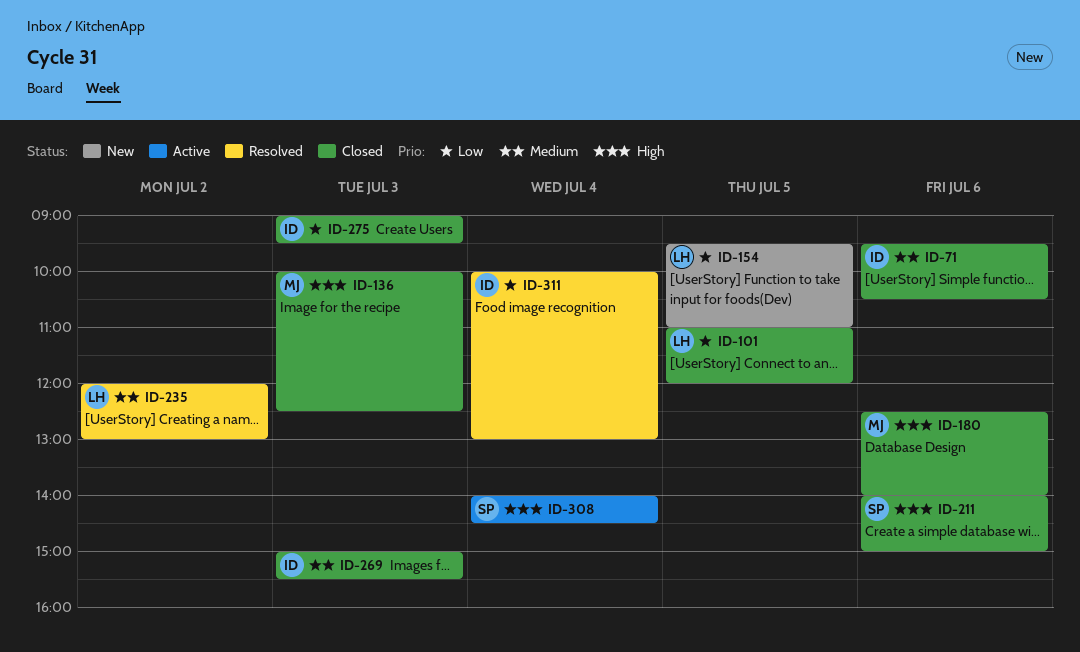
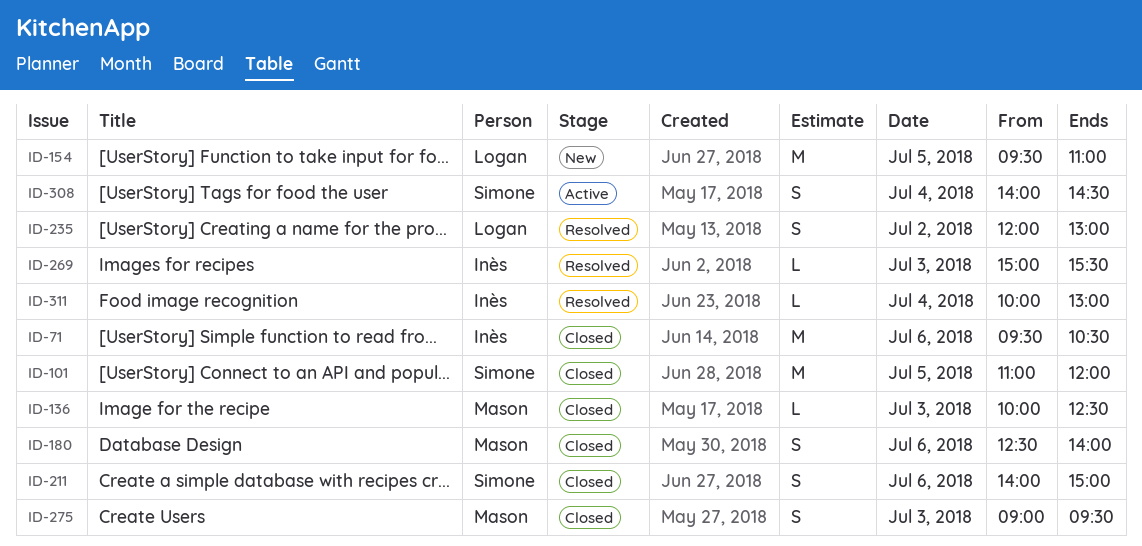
ID-101, owner: Logan -> Simone
ID-269, status: Closed -> Resolved
ID-275, owner: Inès -> Mason

